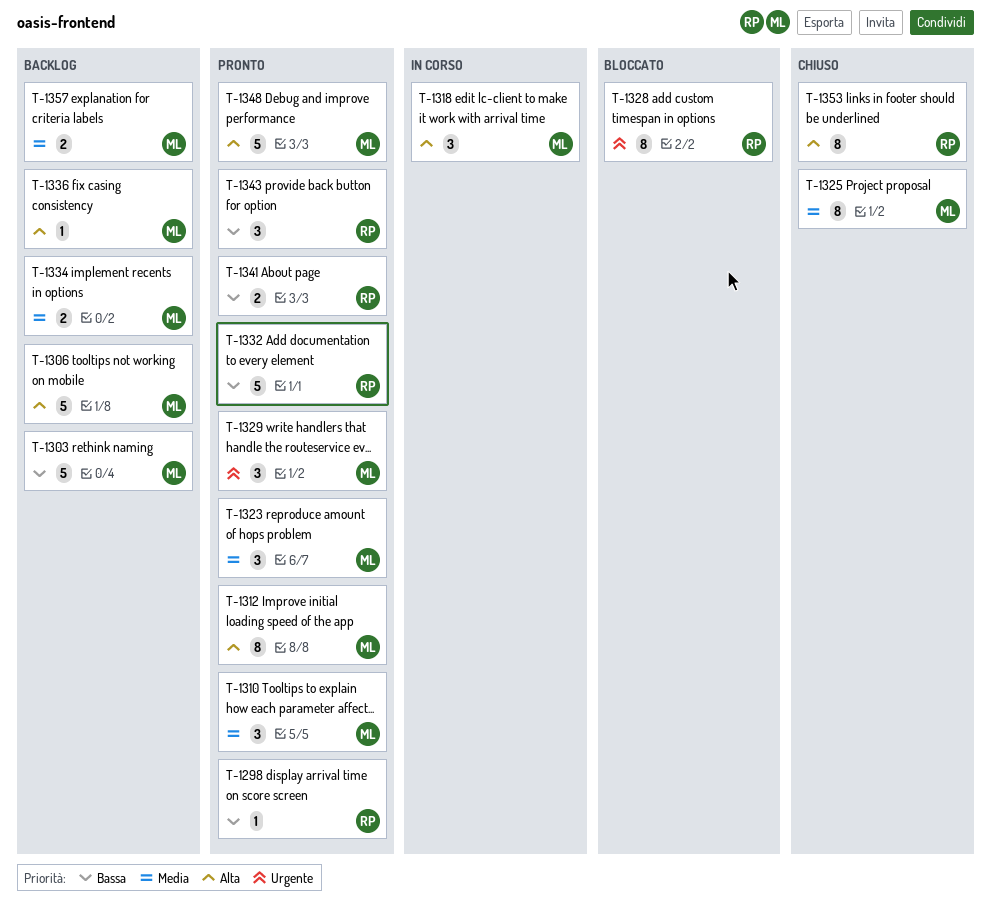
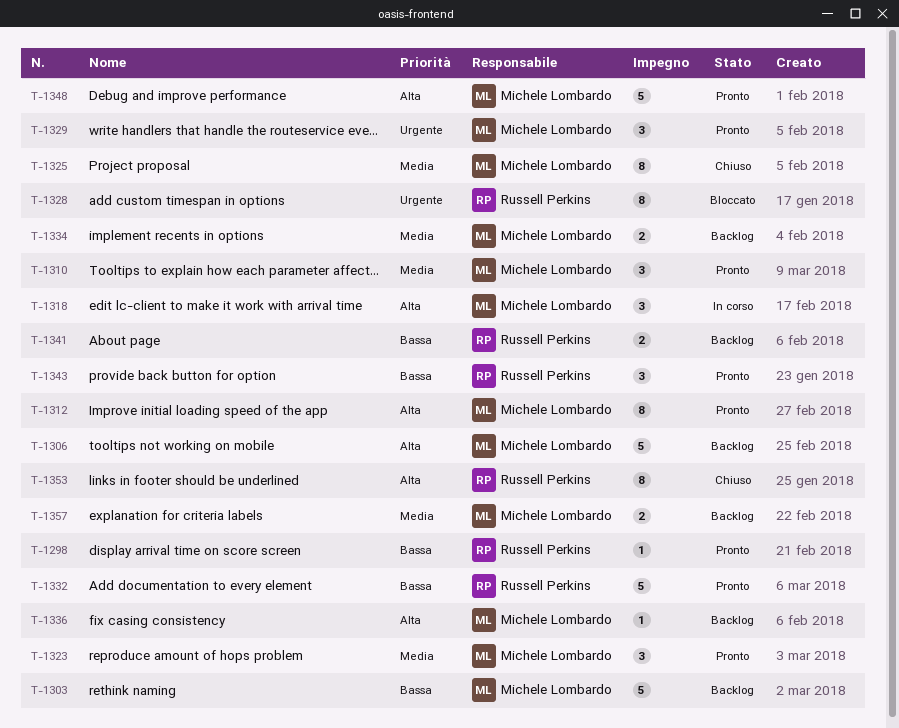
T-1341, status: Pronto -> Backlog

